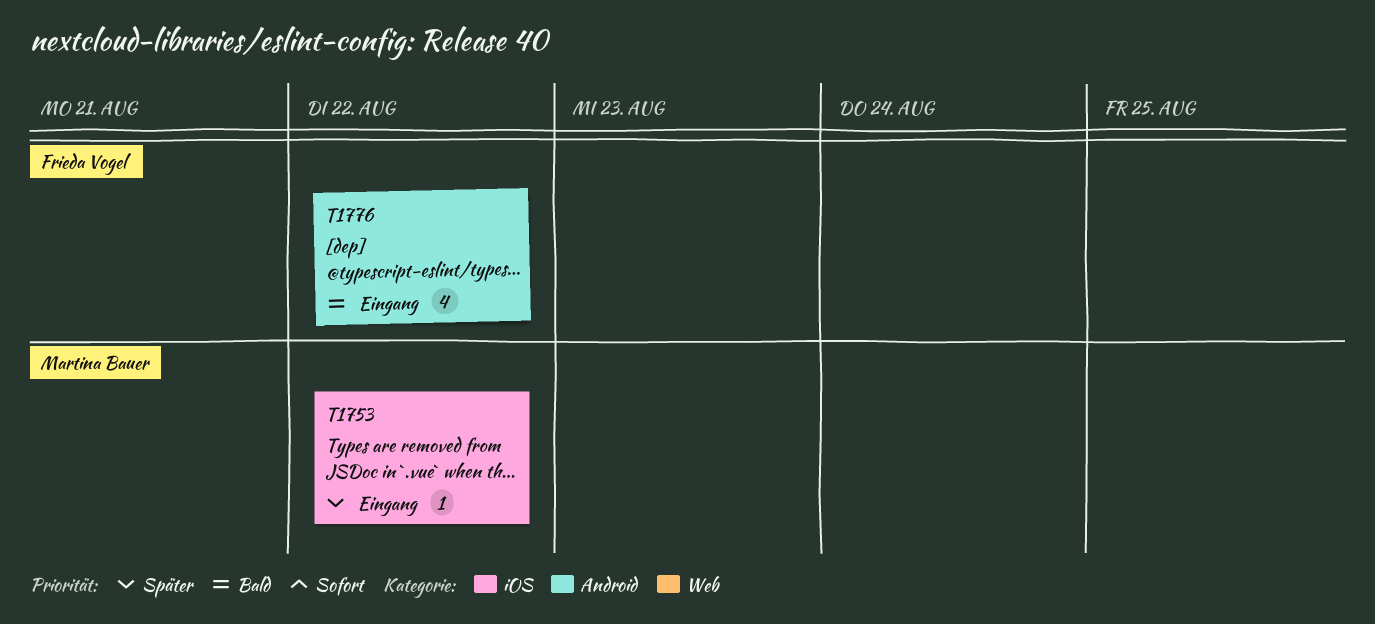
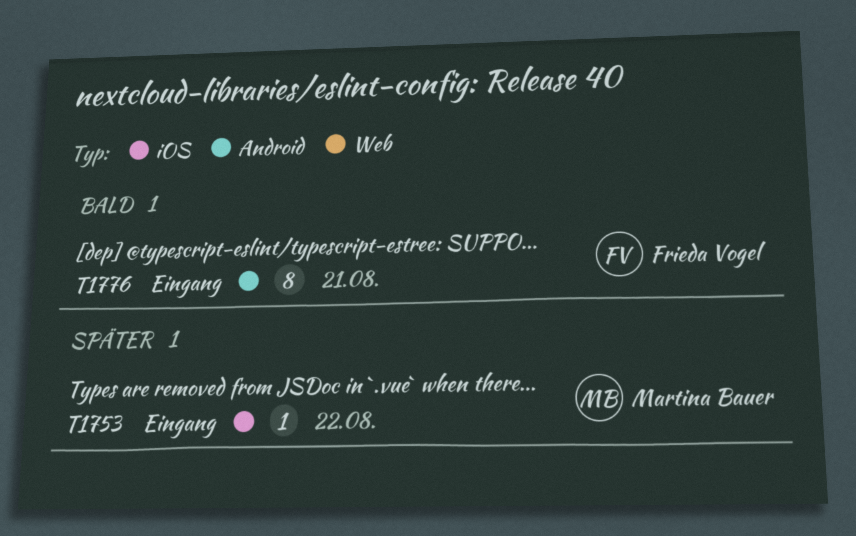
T1776, estimate: 4 -> 8
T1776, due: Aug 22 -> Aug 21

